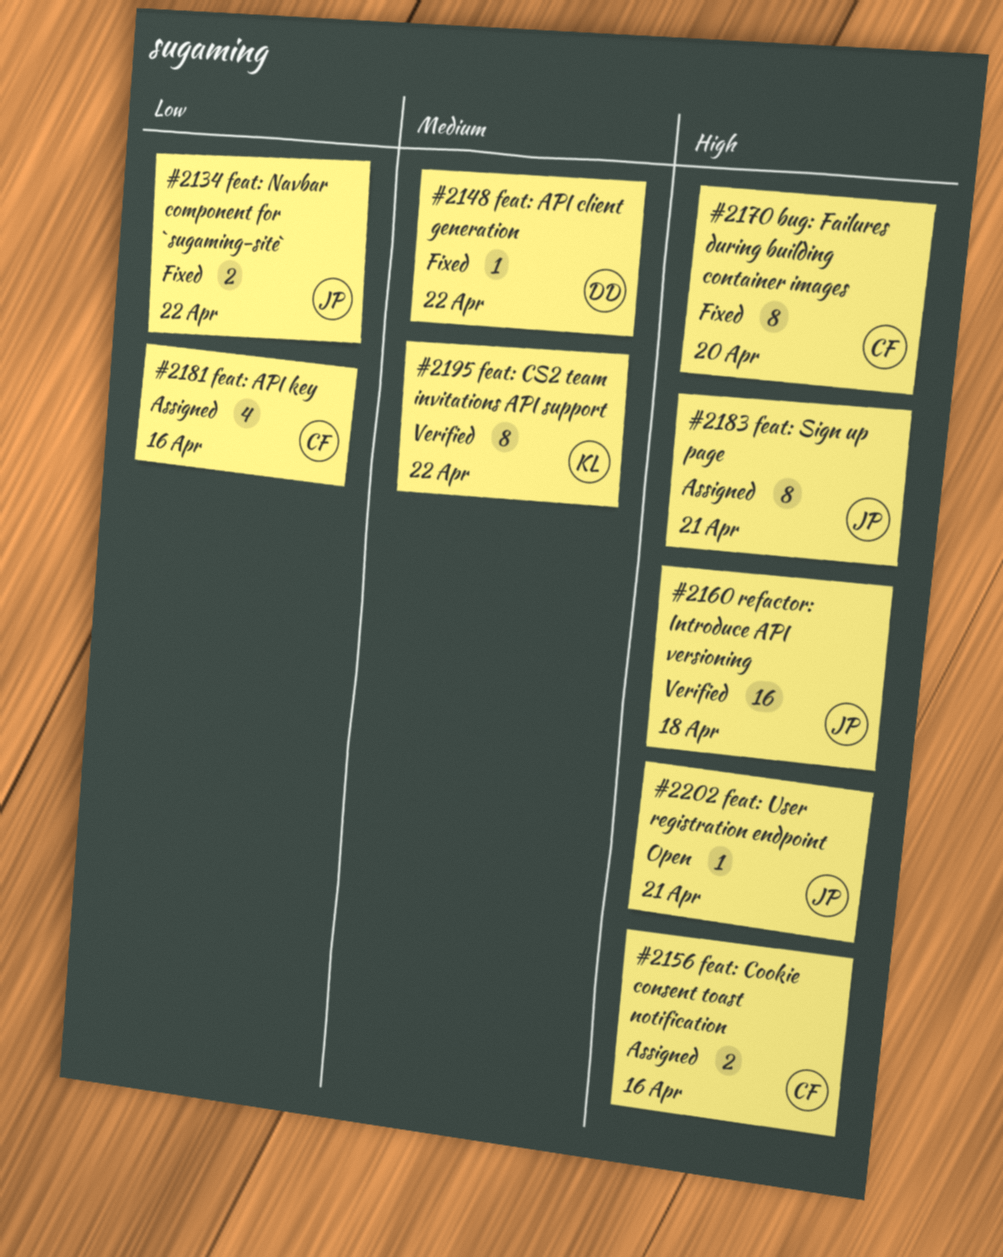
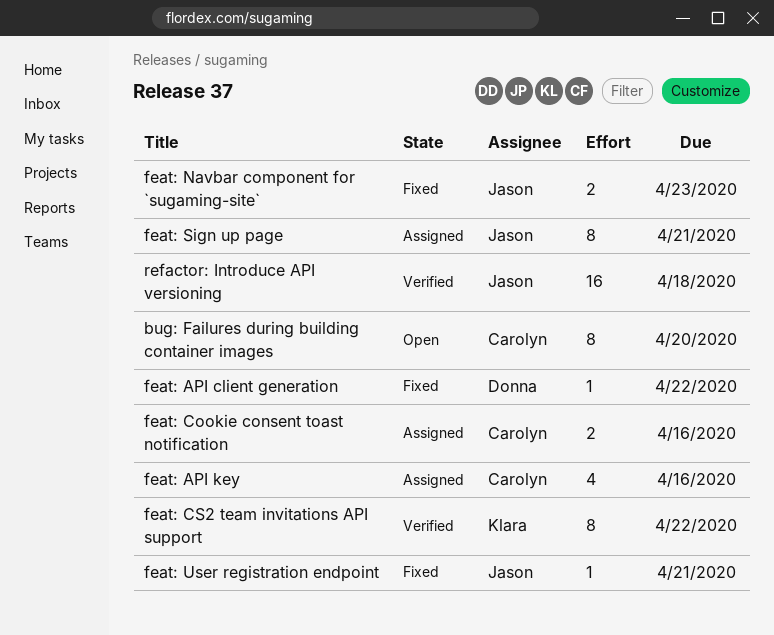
bug: Failures during building container images, status: Fixed -> Open
feat: Navbar component for `sugaming-site`, due: Apr 22 -> Apr 23
feat: User registration endpoint, status: Open -> Fixed

